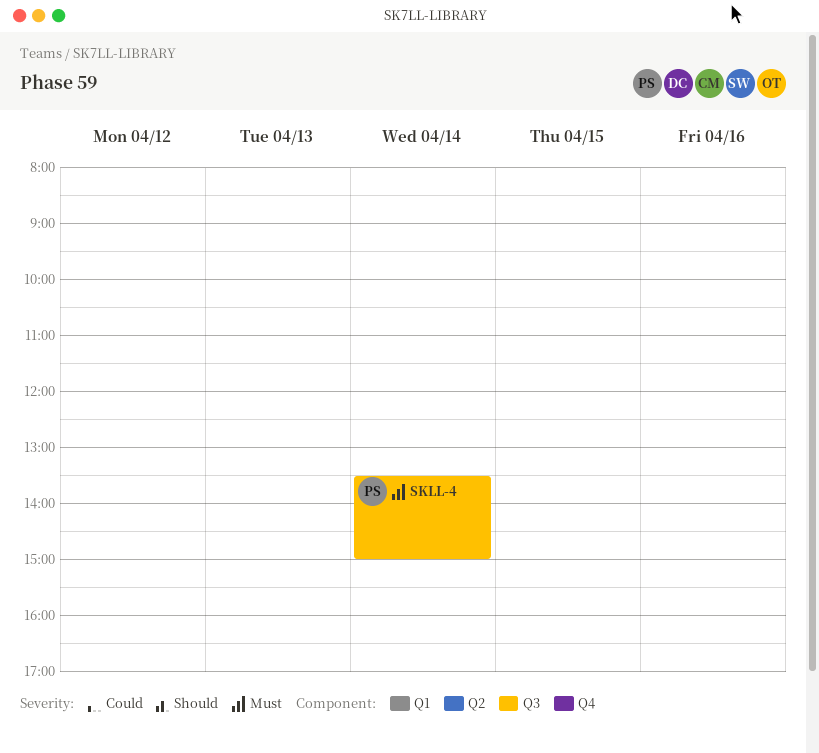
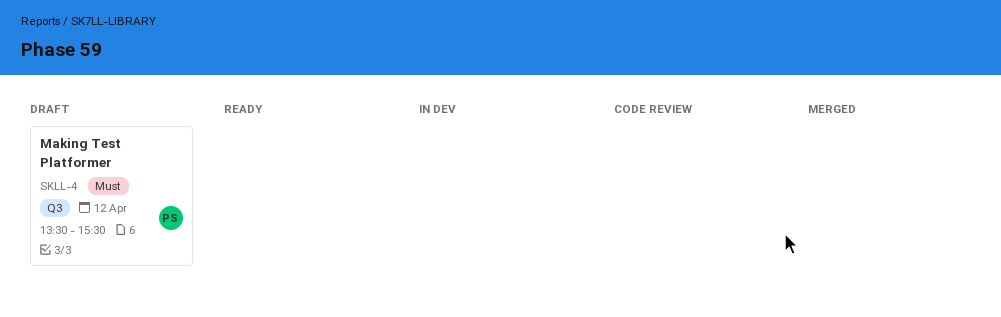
SKLL-4, day: Apr 14 -> Apr 12
SKLL-4, ends: 15:00 -> 15:30

